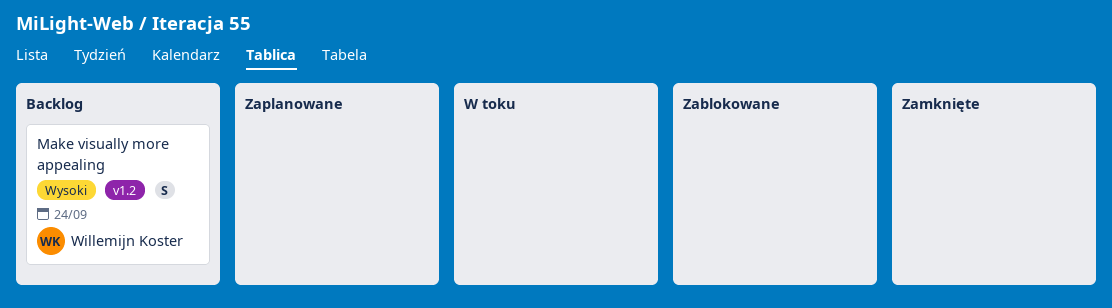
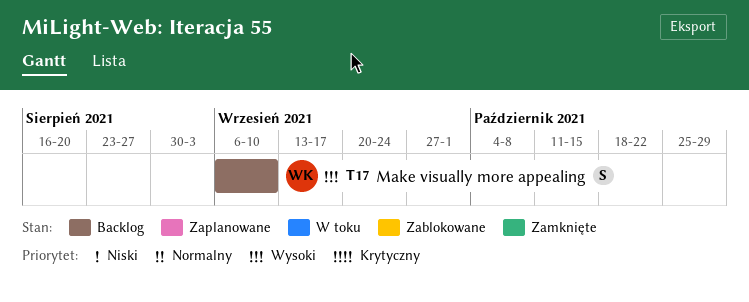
Make visually more appealing, due: Sep 24 -> Sep 10

